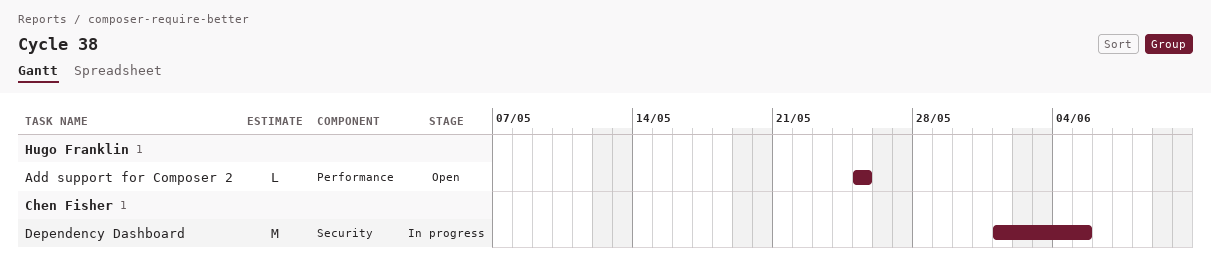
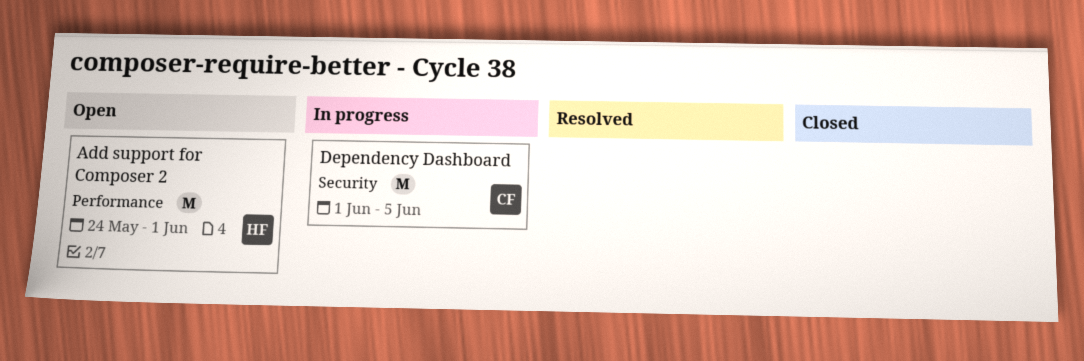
Add support for Composer 2, estimate: L -> M
Add support for Composer 2, start: May 25 -> May 24
Add support for Composer 2, due: May 25 -> Jun 1

